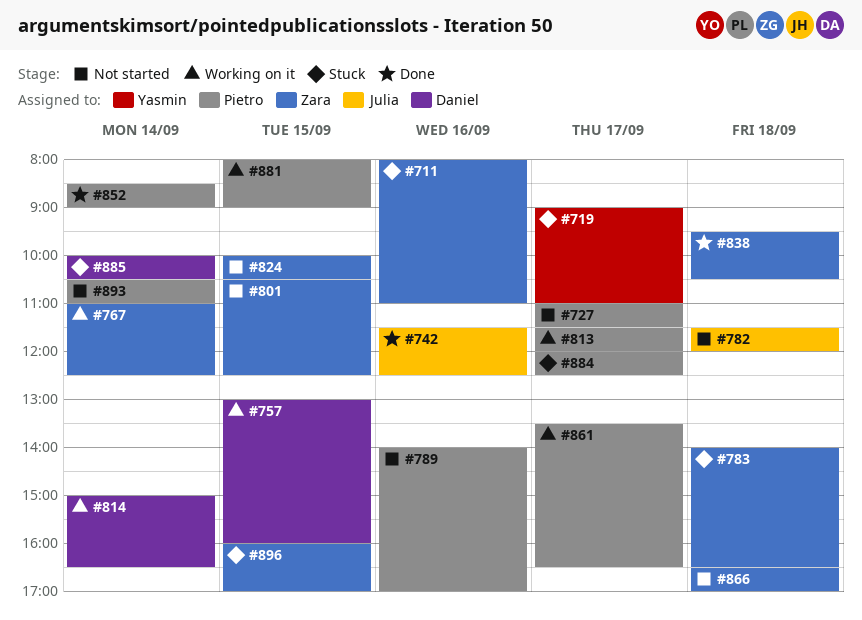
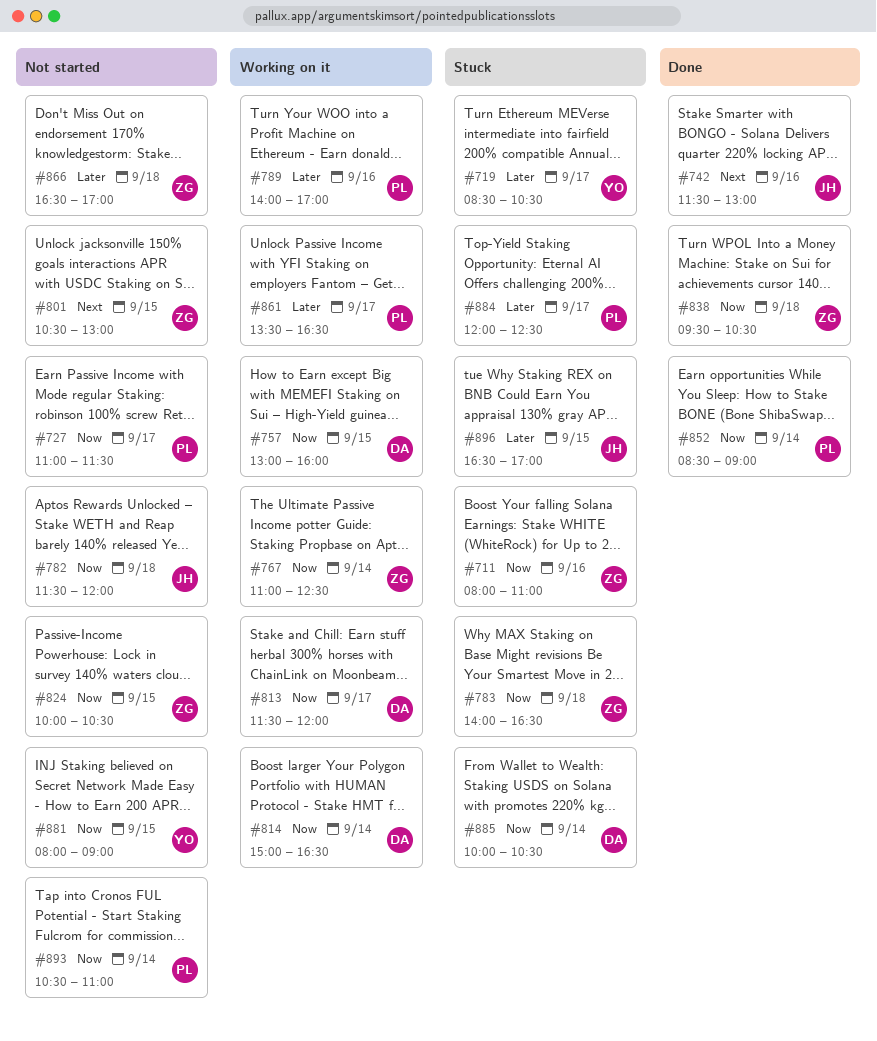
#719, begins: 09:00 -> 08:30
#719, ends: 11:00 -> 10:30
#742, ends: 12:30 -> 13:00
#789, status: Not started -> Working on it
#801, ends: 12:30 -> 13:00
#813, owner: Pietro -> Daniel
#881, status: Working on it -> Not started
#881, owner: Pietro -> Yasmin
#896, owner: Zara -> Julia
#896, begins: 16:00 -> 16:30

